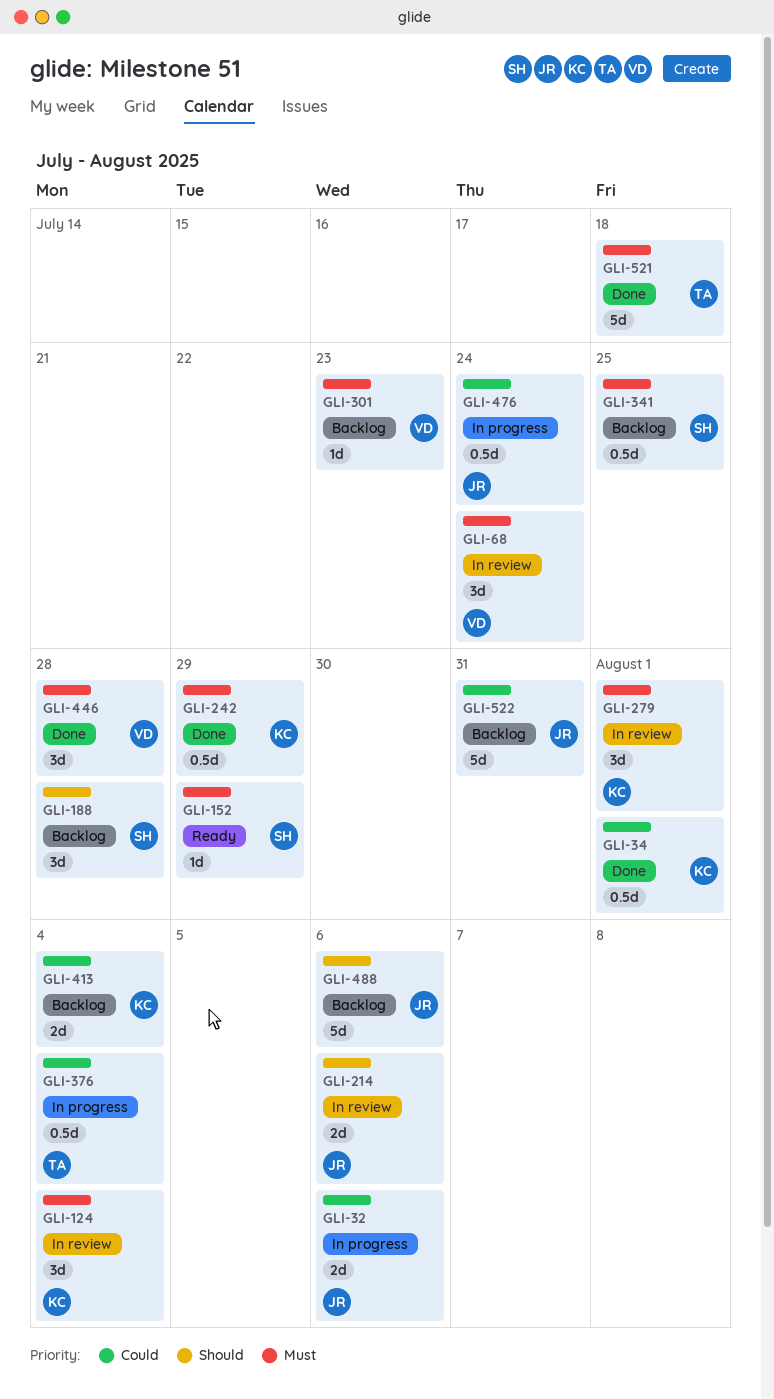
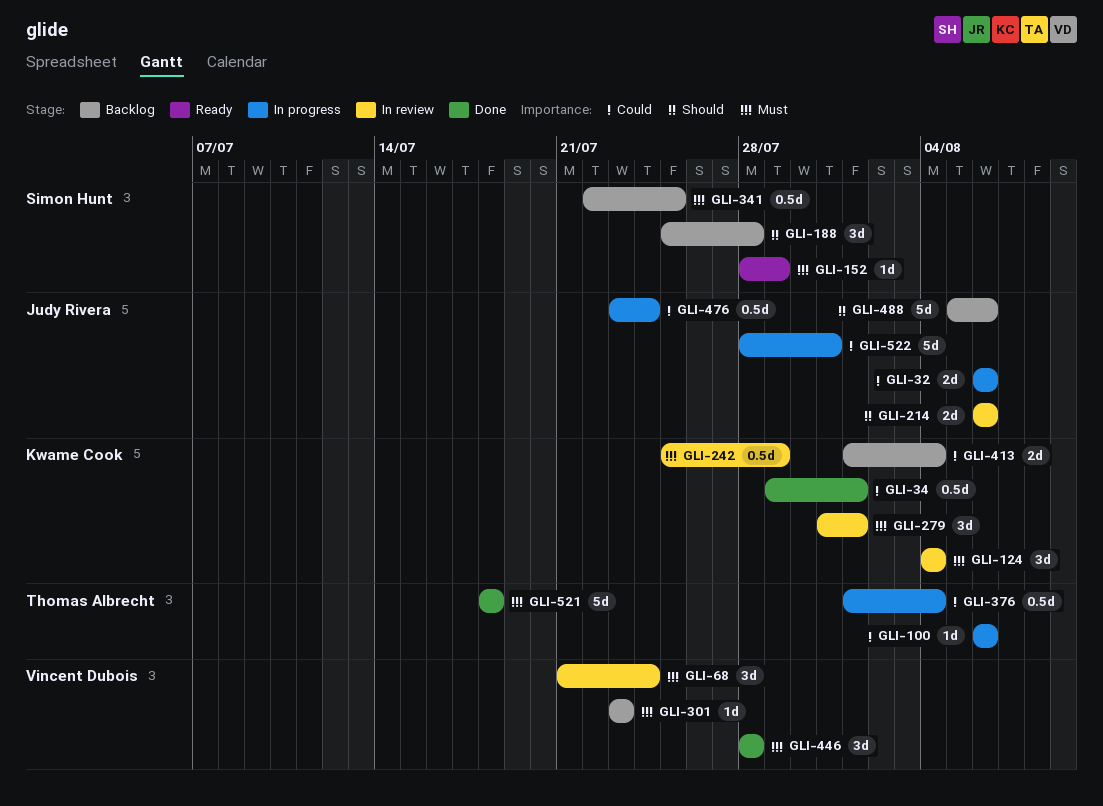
GLI-100: none -> present
GLI-242, status: Done -> In review
GLI-522, status: Backlog -> In progress

